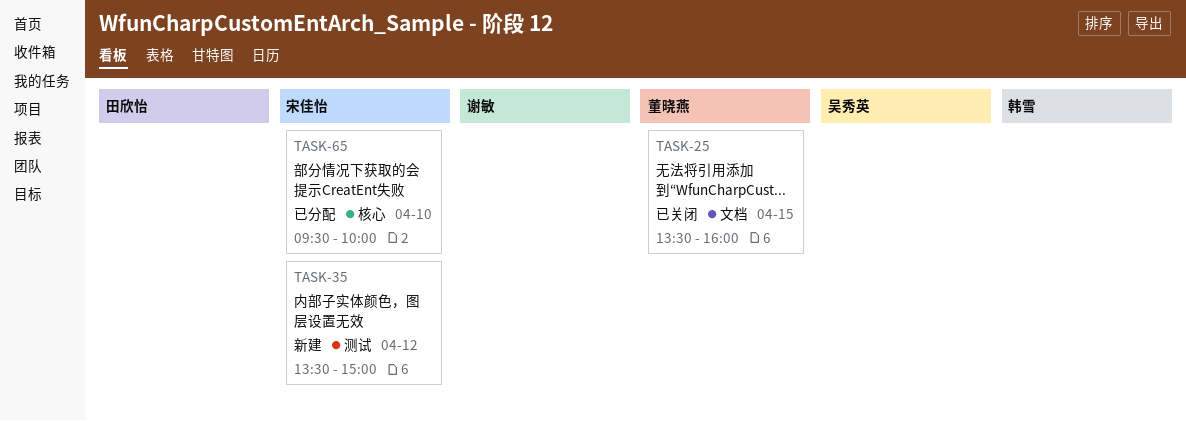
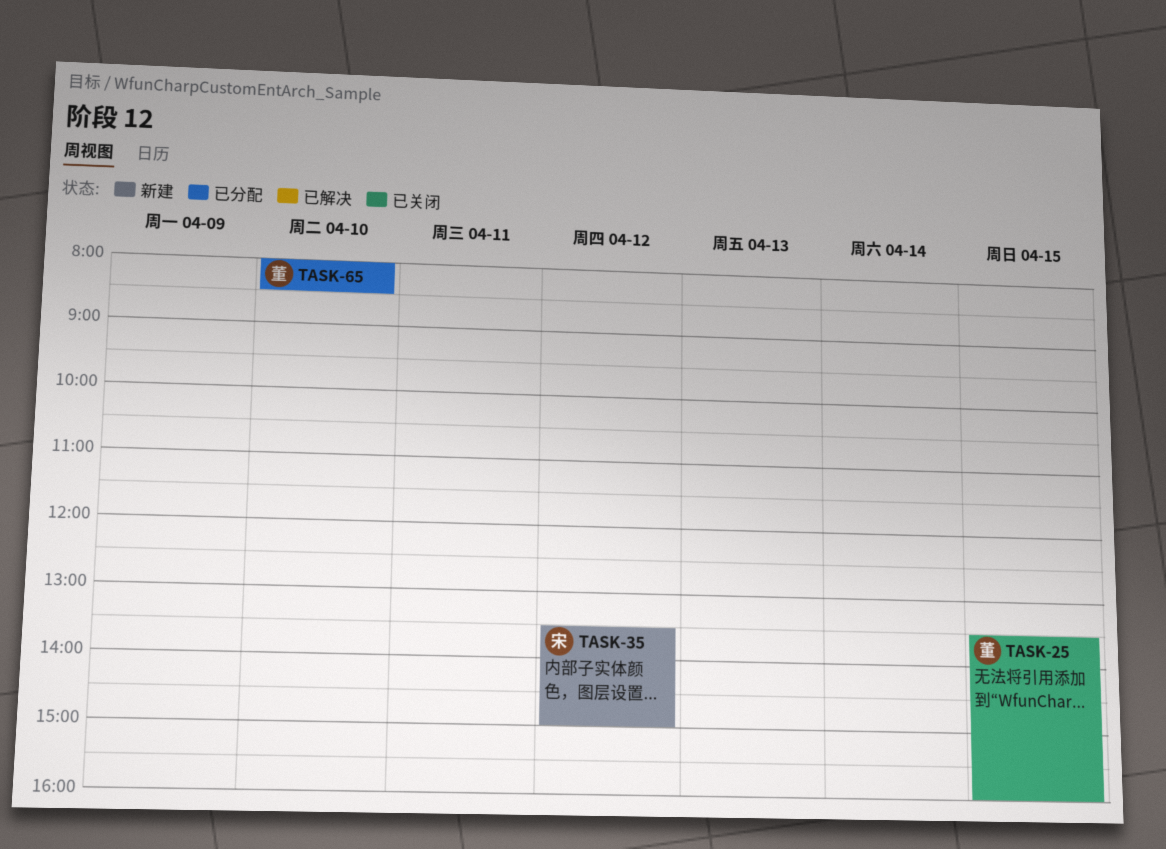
TASK-65, owner: 宋佳怡 -> 董晓燕
TASK-65, begins: 09:30 -> 08:00
TASK-65, ends: 10:00 -> 08:30

